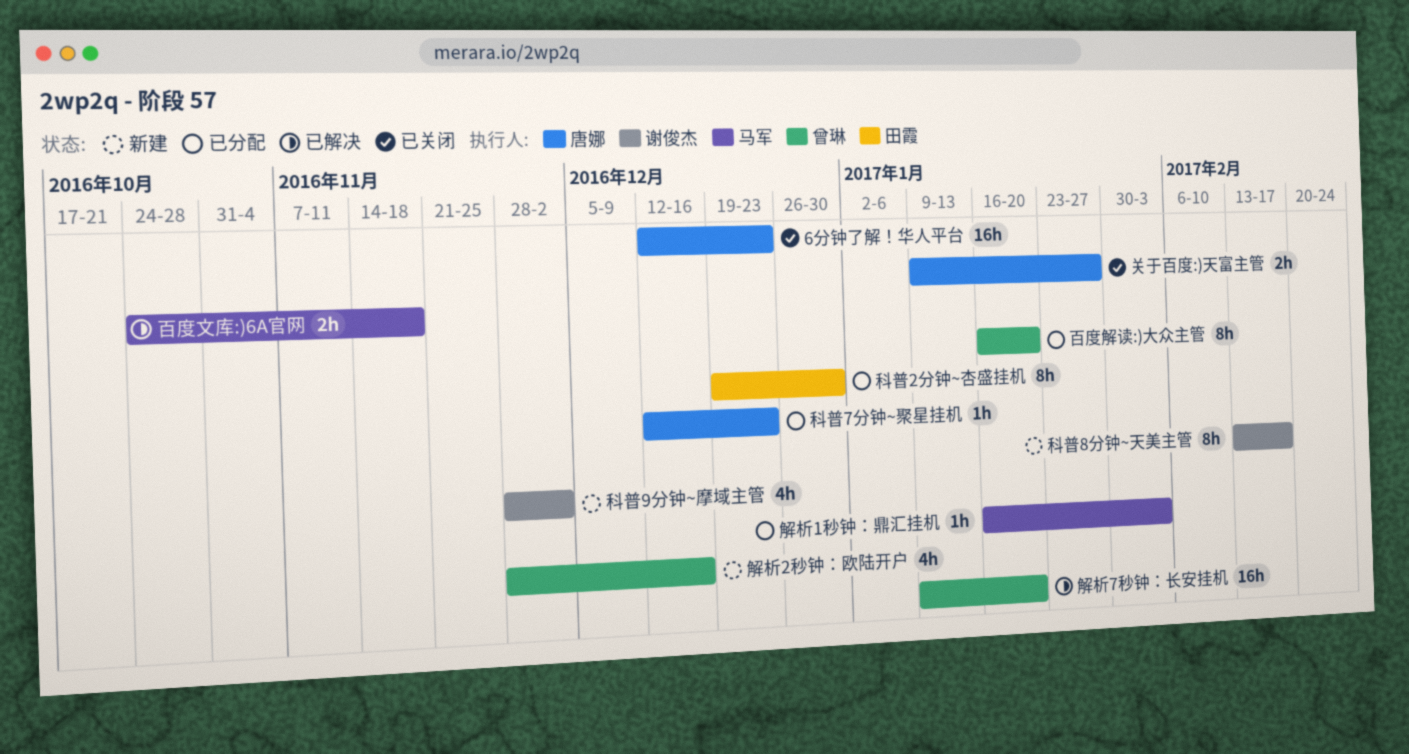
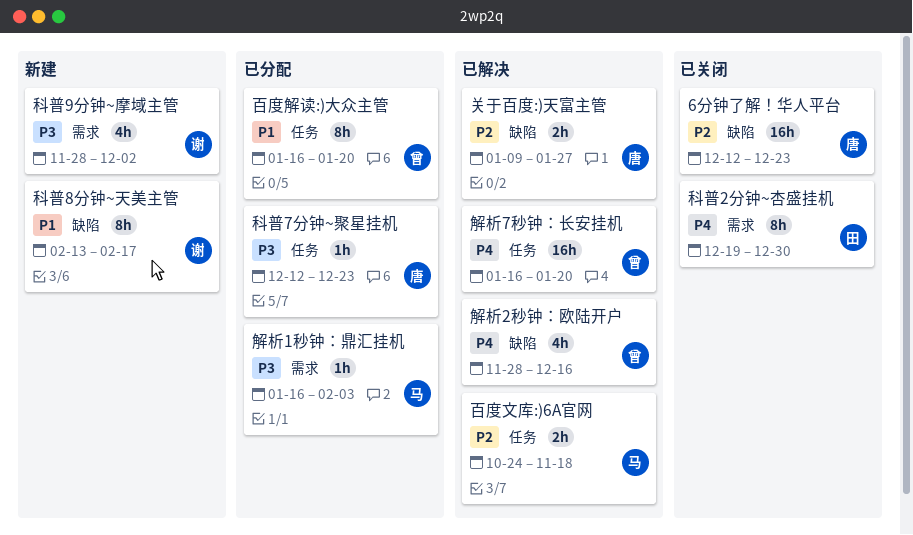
关于百度:)天富主管, status: 已关闭 -> 已解决
科普2分钟~杏盛挂机, status: 已分配 -> 已关闭
解析2秒钟：欧陆开户, status: 新建 -> 已解决
解析7秒钟：长安挂机, start: Jan 9 -> Jan 16

